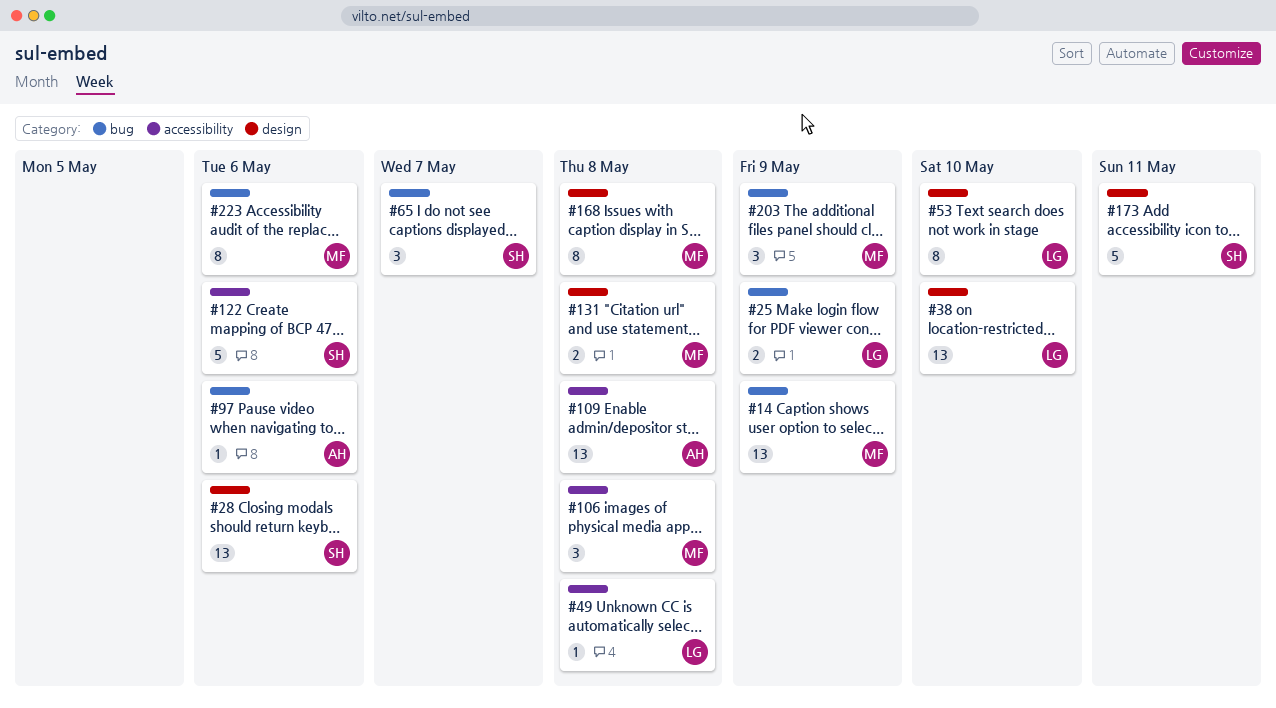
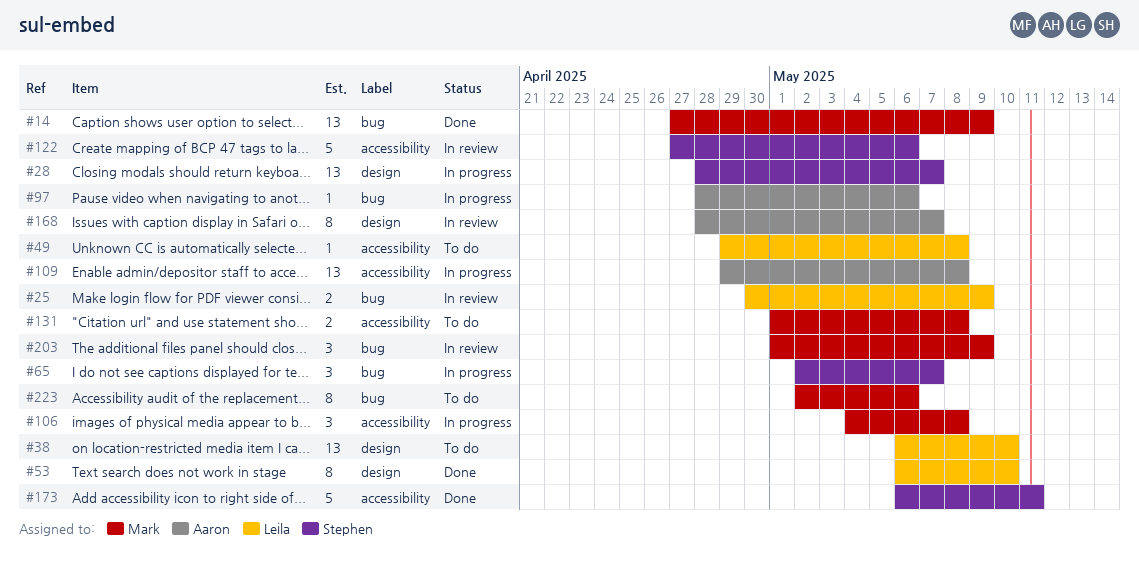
#28, due: May 6 -> May 7
#131, label: design -> accessibility
#168, owner: Mark -> Aaron
#168, due: May 8 -> May 7
#173, label: design -> accessibility

